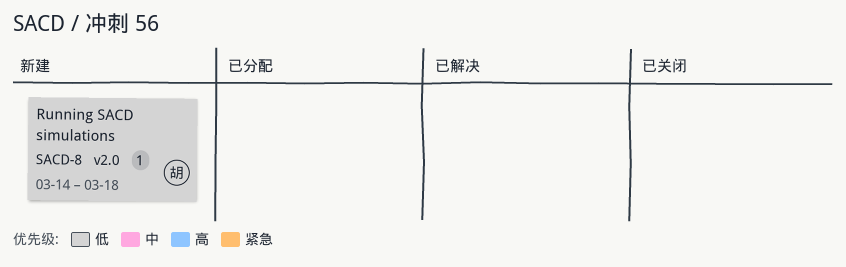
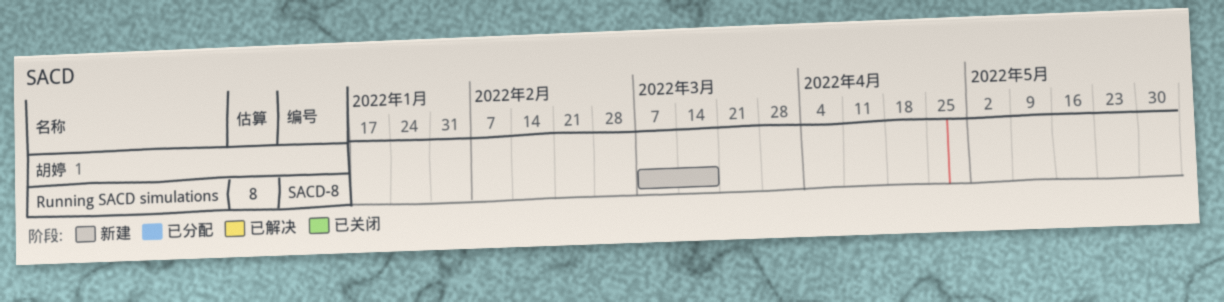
SACD-8, estimate: 1 -> 8
SACD-8, start: Mar 14 -> Mar 7

